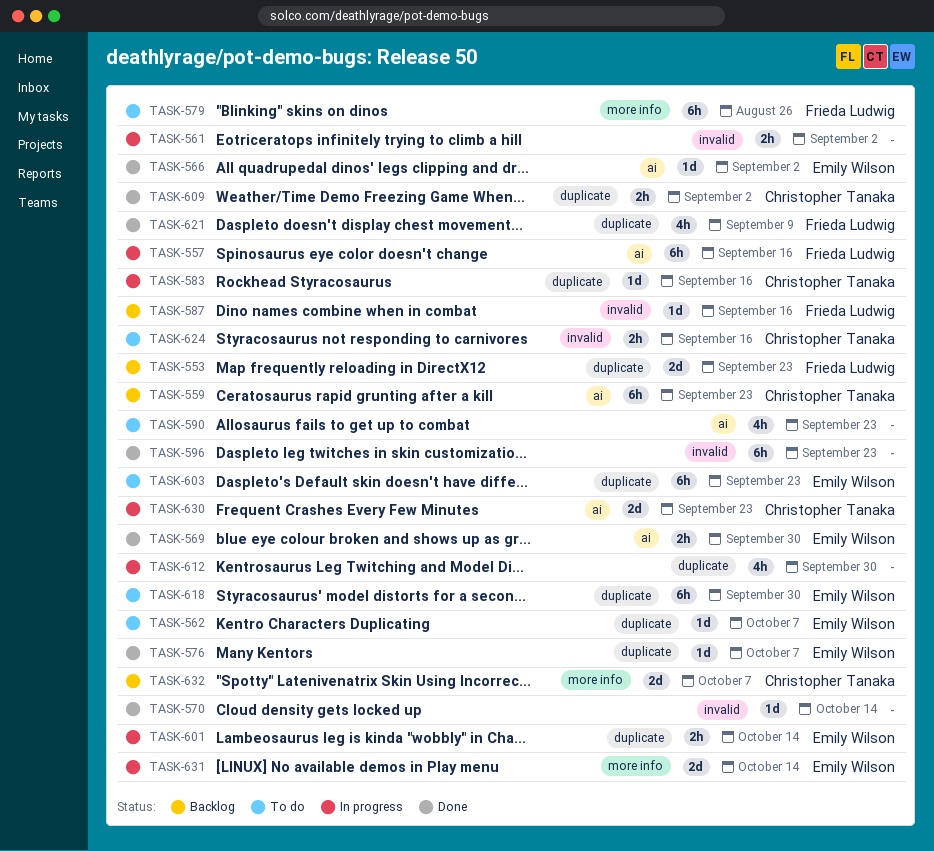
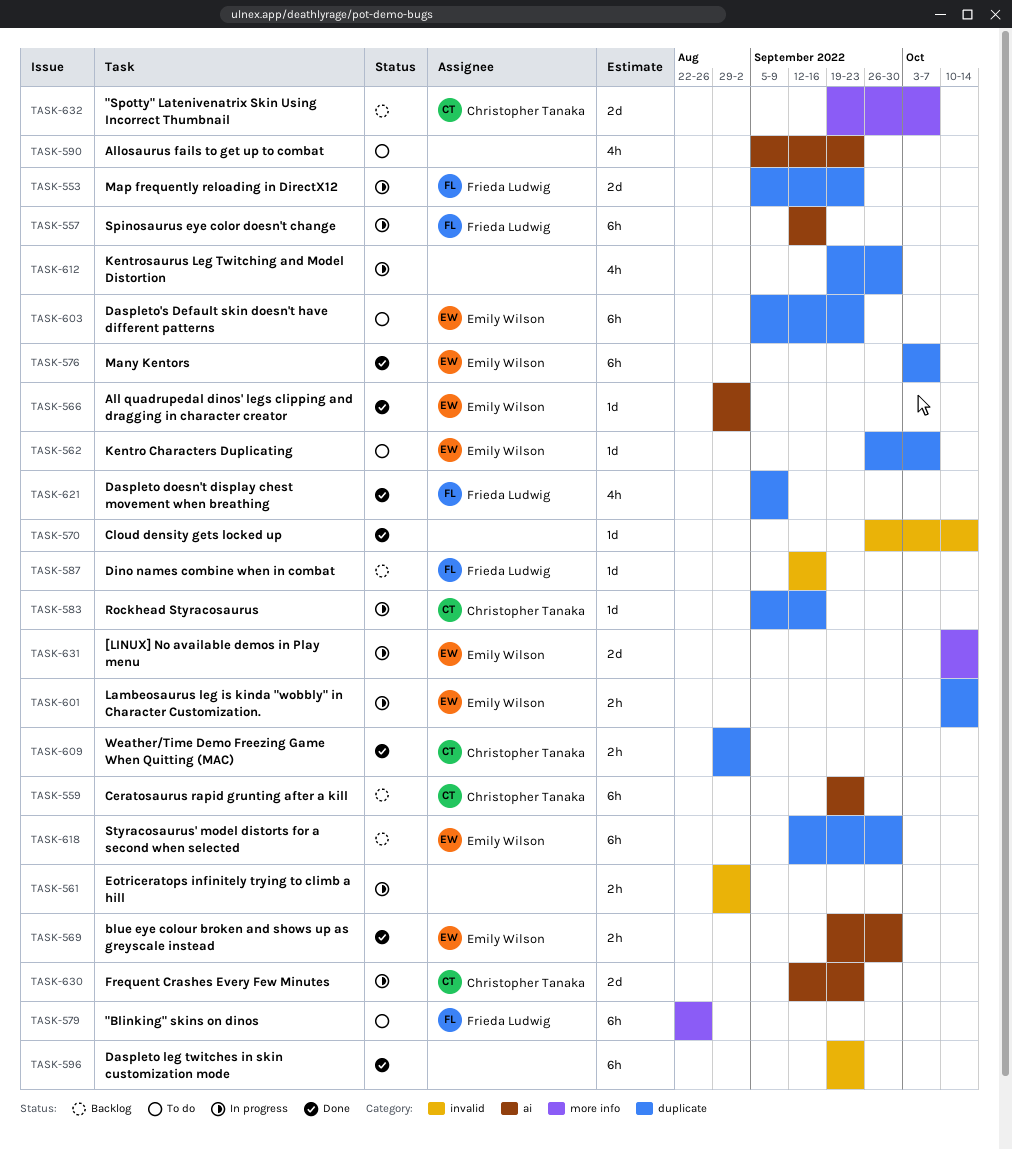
TASK-553, status: Backlog -> In progress
TASK-576, estimate: 1d -> 6h
TASK-618, status: To do -> Backlog
TASK-624: present -> none

